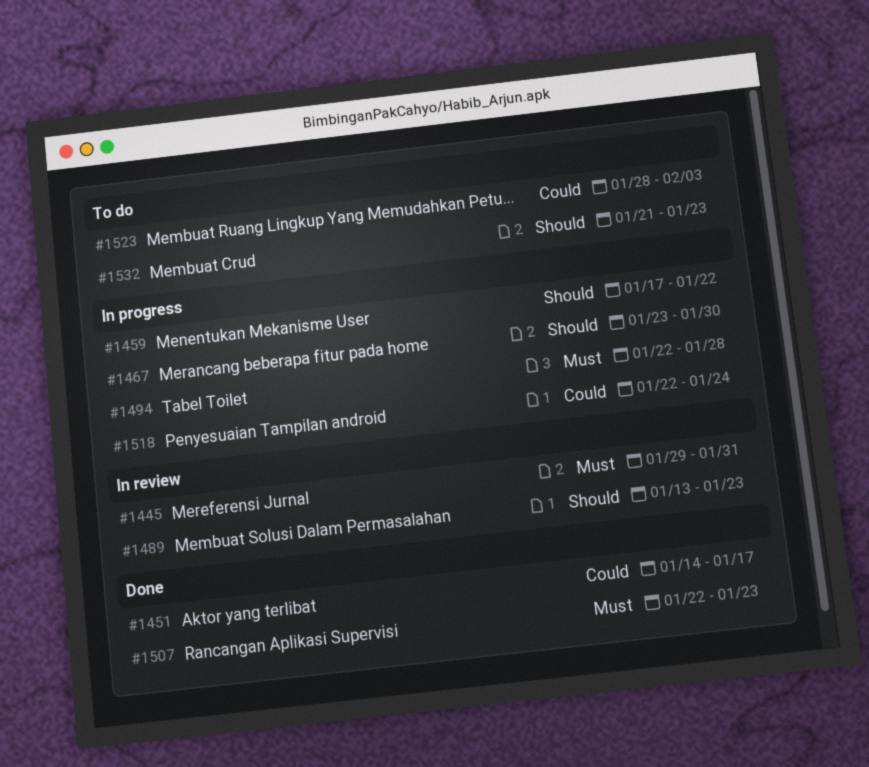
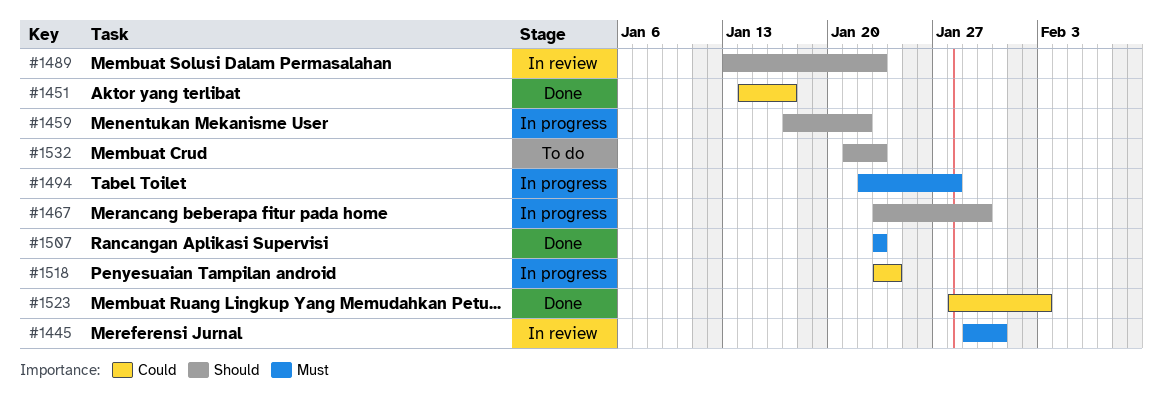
#1507, start: Jan 22 -> Jan 23
#1518, start: Jan 22 -> Jan 23
#1523, status: To do -> Done

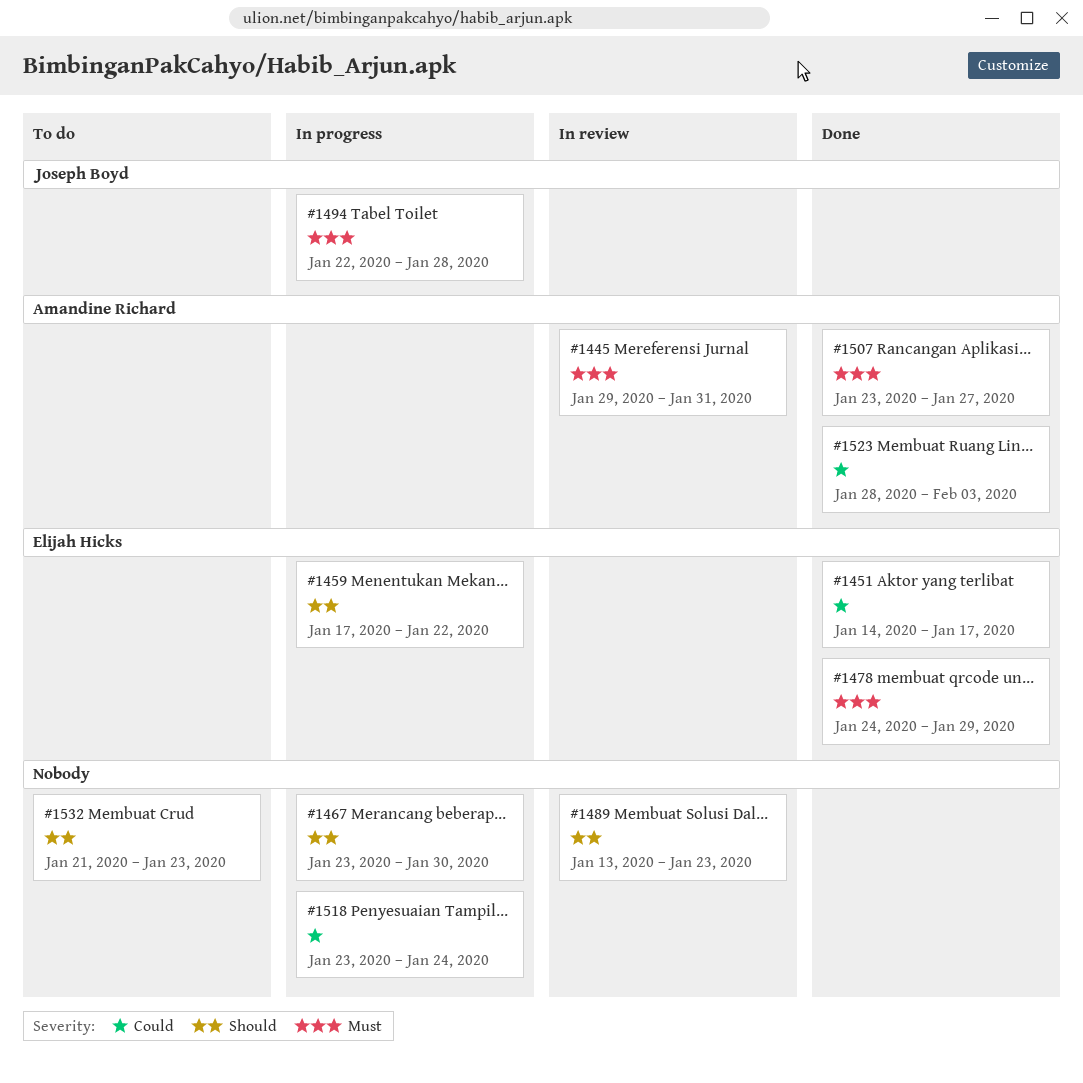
#1478: none -> present
#1507, due: Jan 23 -> Jan 27

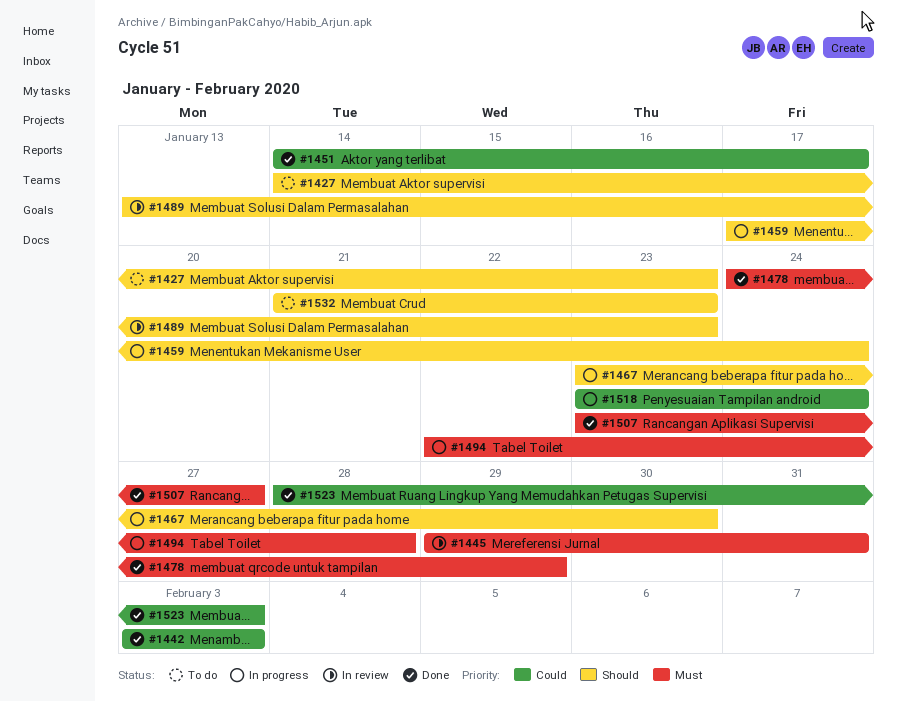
#1427: none -> present
#1442: none -> present
#1459, due: Jan 22 -> Jan 24

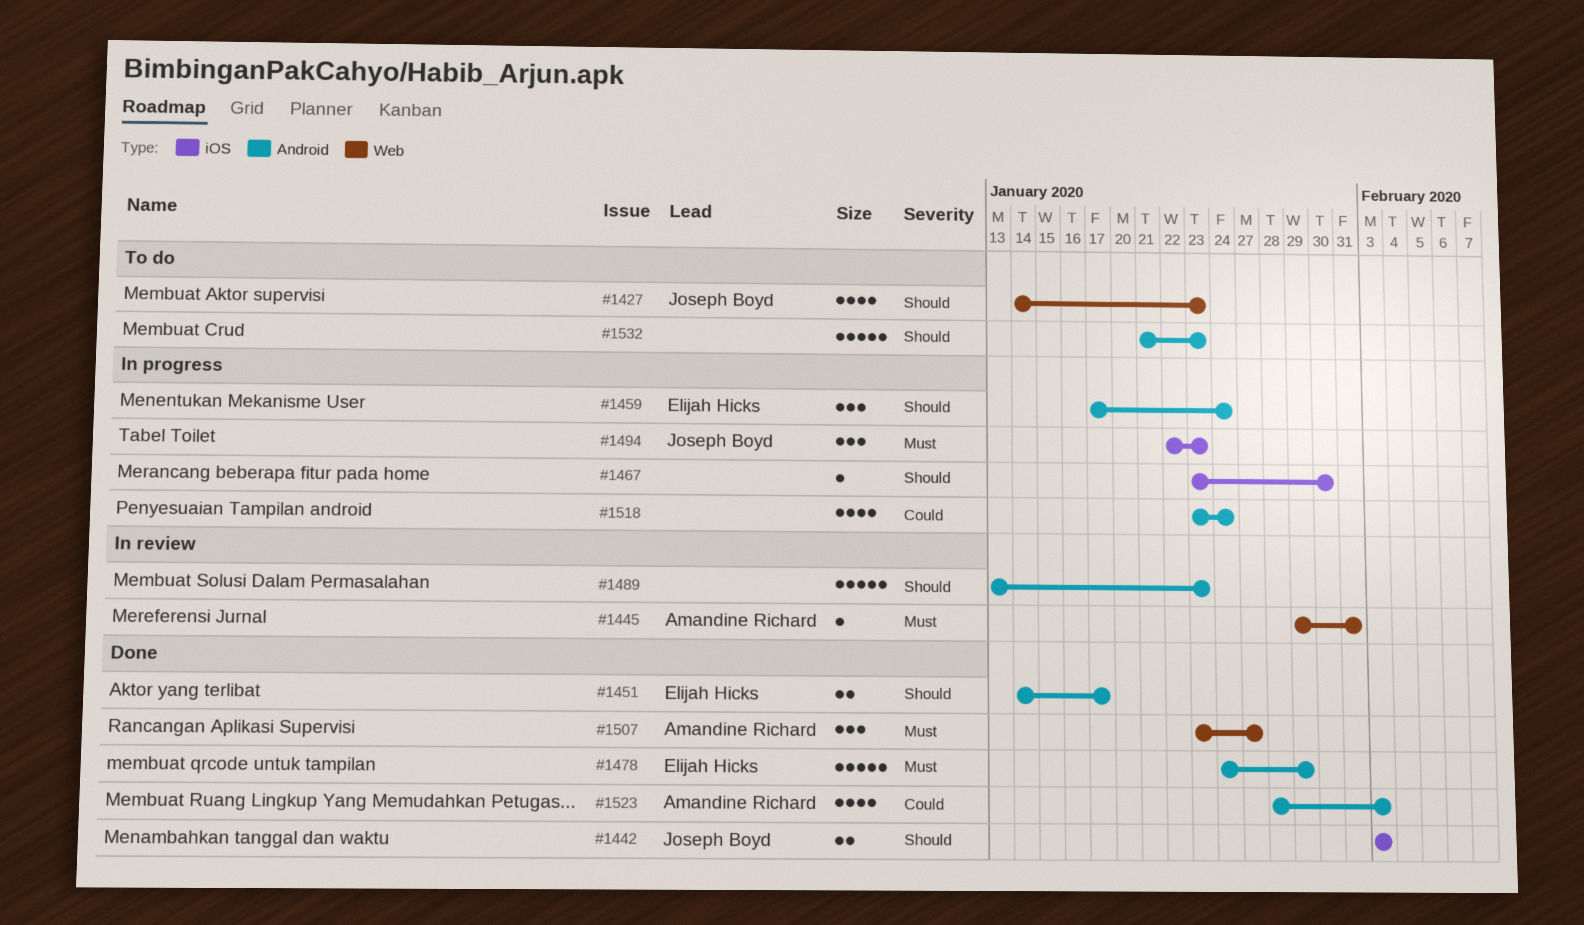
#1442, priority: Could -> Should
#1451, priority: Could -> Should
#1494, due: Jan 28 -> Jan 23

